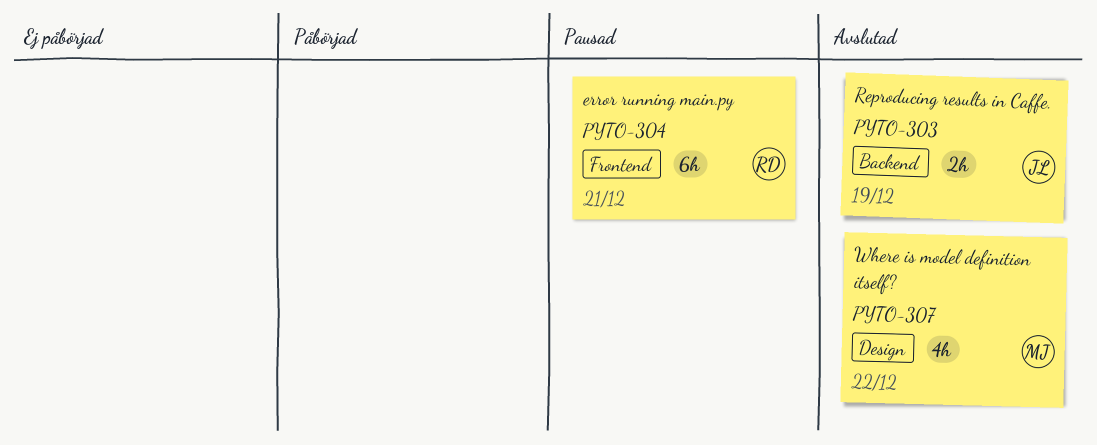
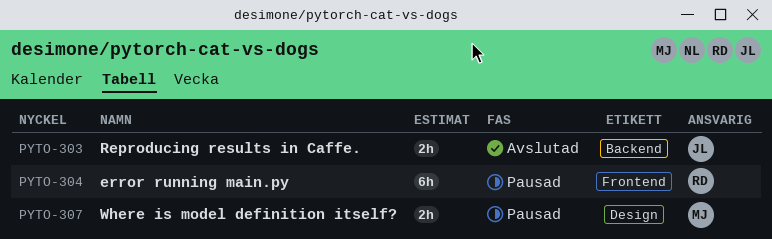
PYTO-307, status: Avslutad -> Pausad
PYTO-307, estimate: 4h -> 2h

